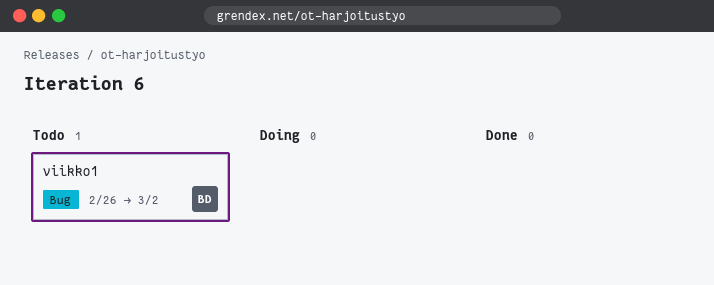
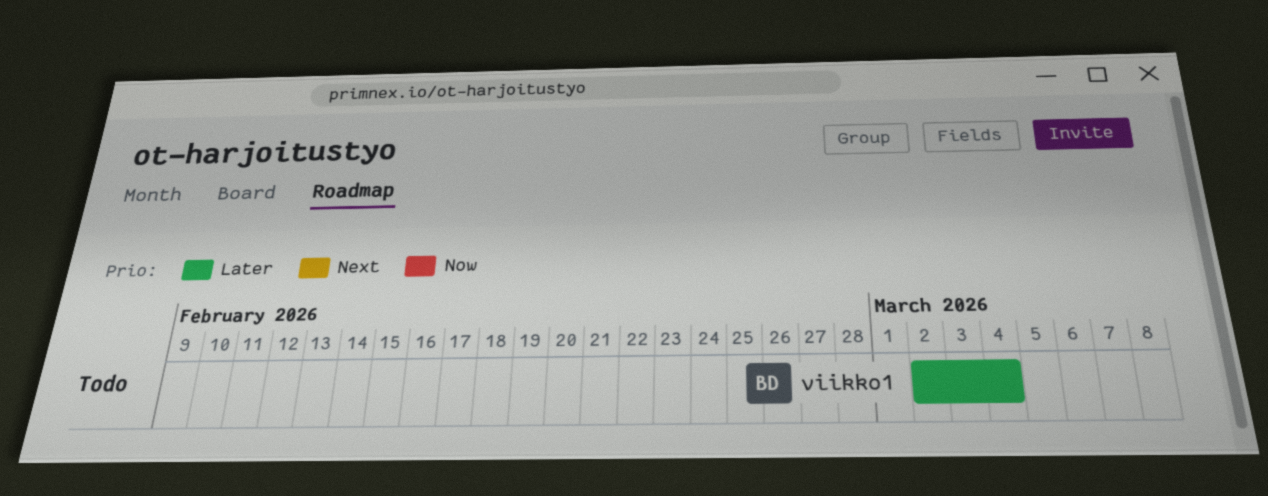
viikko1, start: Feb 26 -> Mar 2
viikko1, due: Mar 2 -> Mar 4

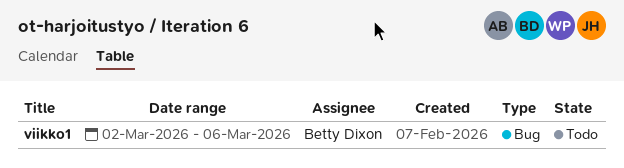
viikko1, due: Mar 4 -> Mar 6

